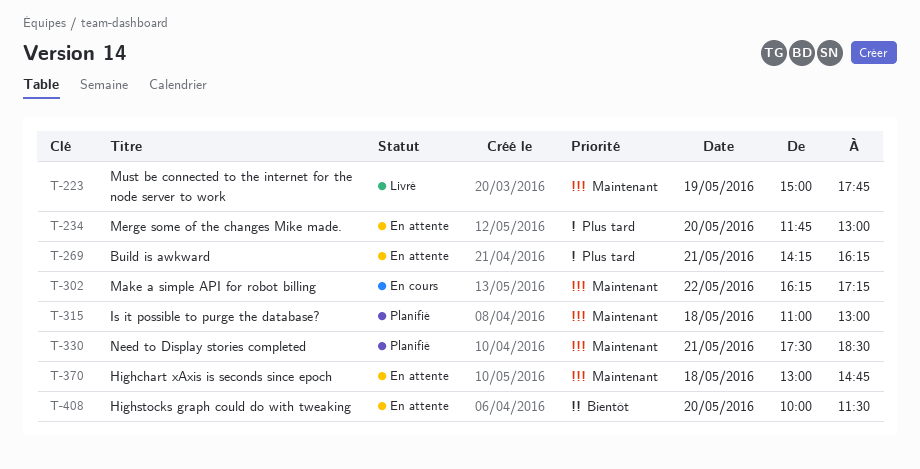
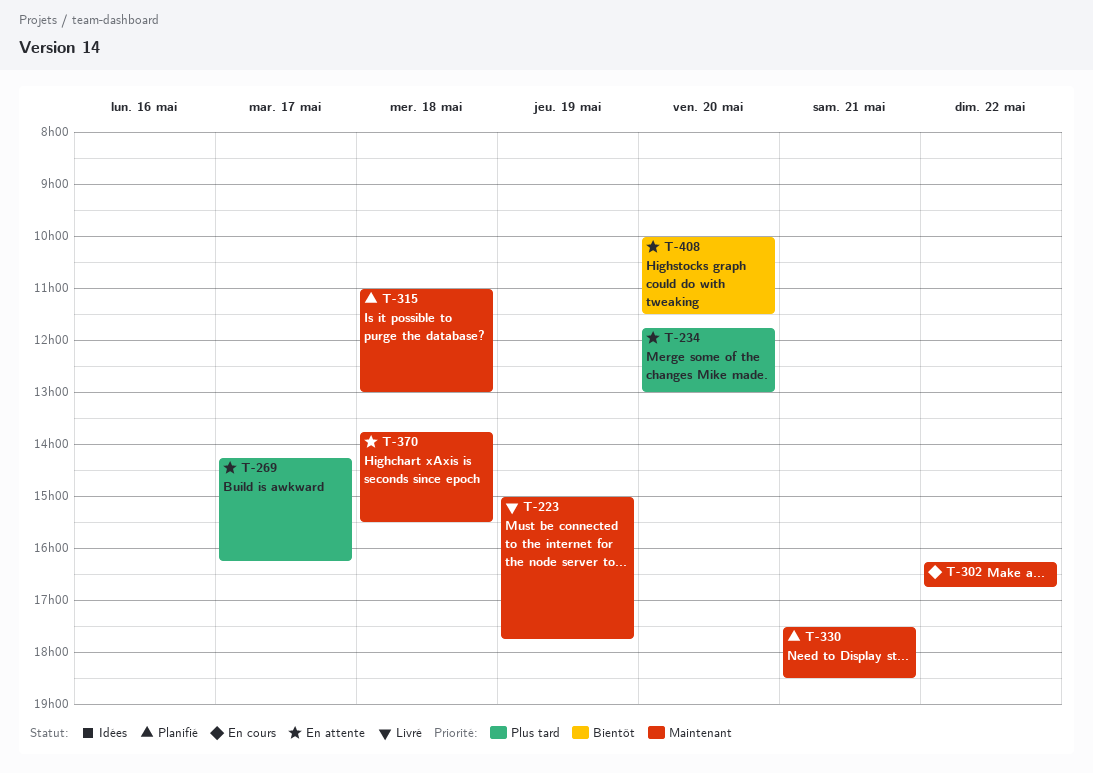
T-269, day: May 21 -> May 17
T-302, ends: 17:15 -> 16:45
T-370, begins: 13:00 -> 13:45
T-370, ends: 14:45 -> 15:30

